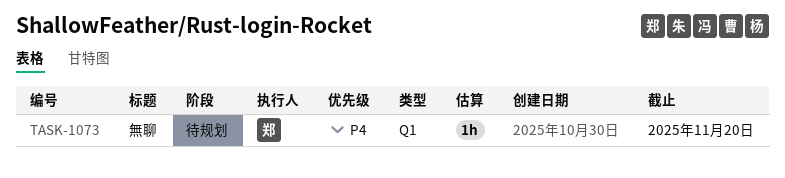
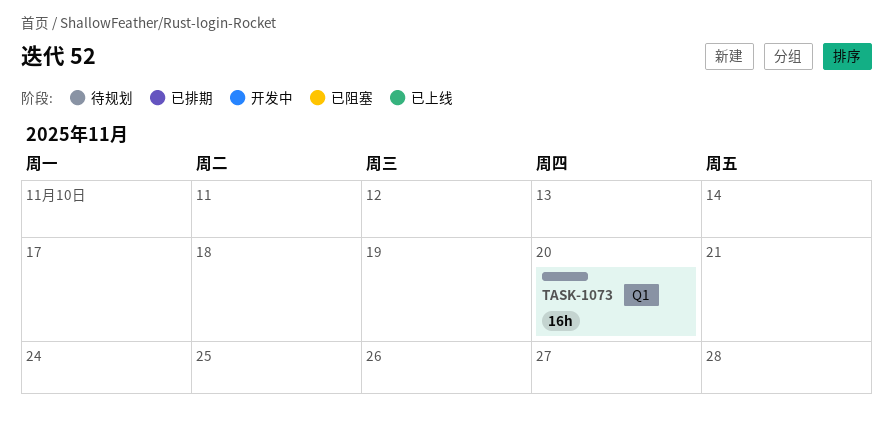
TASK-1073, estimate: 1h -> 16h

